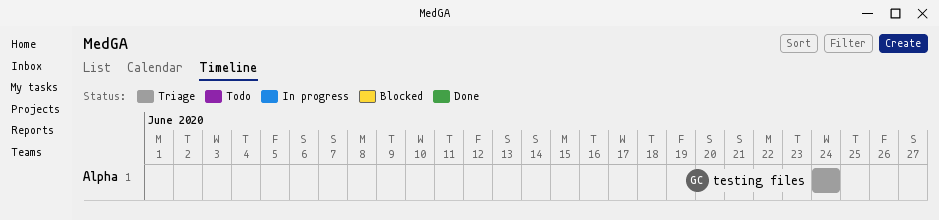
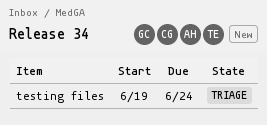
testing files, start: Jun 24 -> Jun 19

